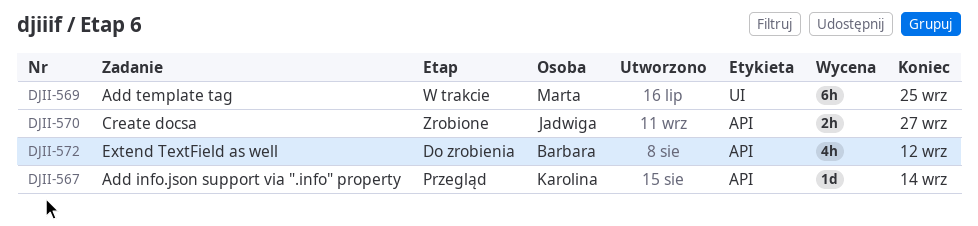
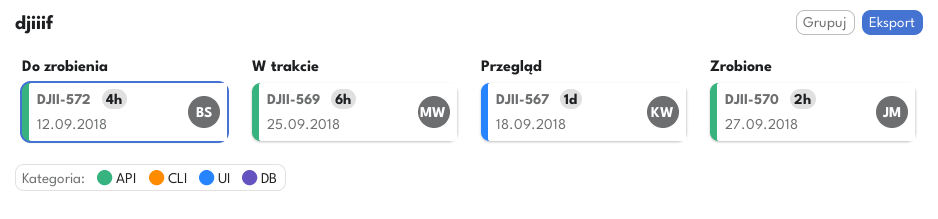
DJII-567, label: API -> UI
DJII-567, due: Sep 14 -> Sep 18
DJII-569, label: UI -> API

